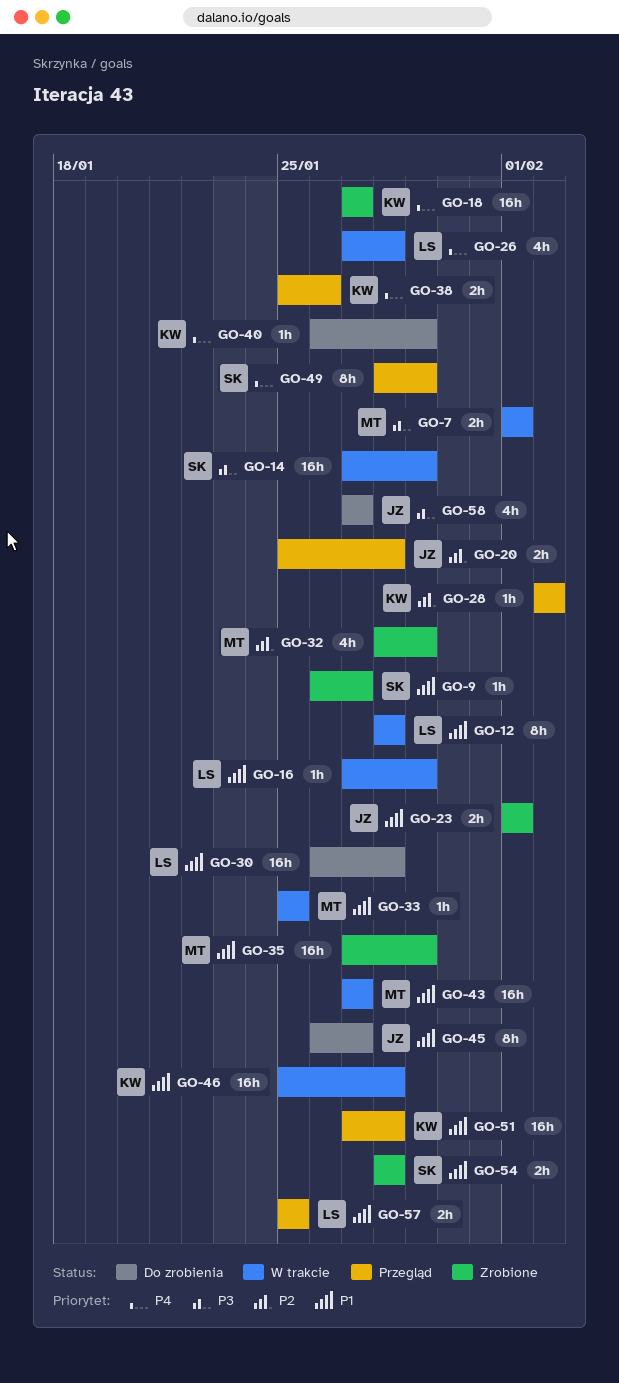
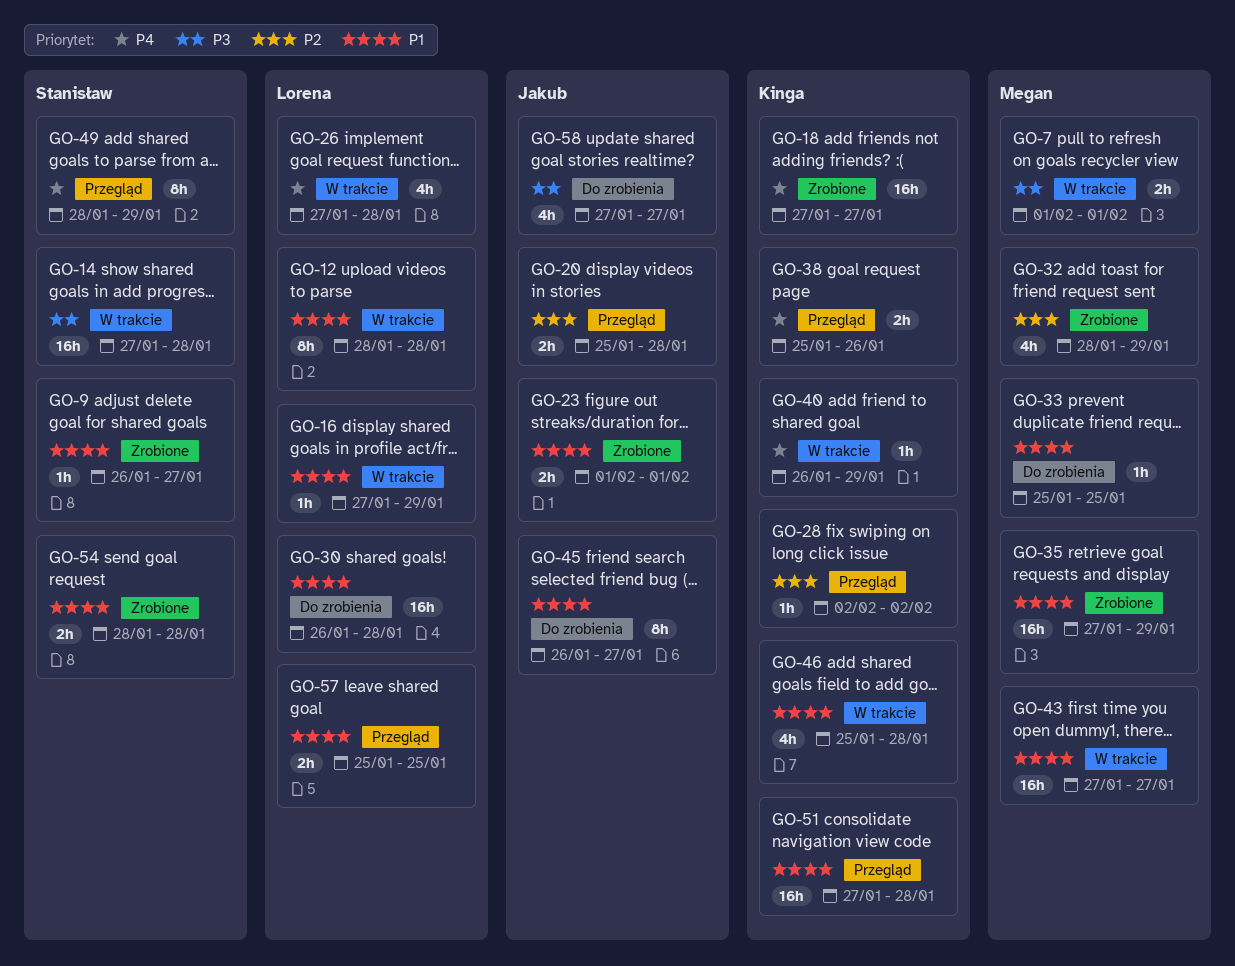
GO-14, due: Jan 29 -> Jan 28
GO-33, status: W trakcie -> Do zrobienia
GO-40, status: Do zrobienia -> W trakcie
GO-46, estimate: 16h -> 4h

